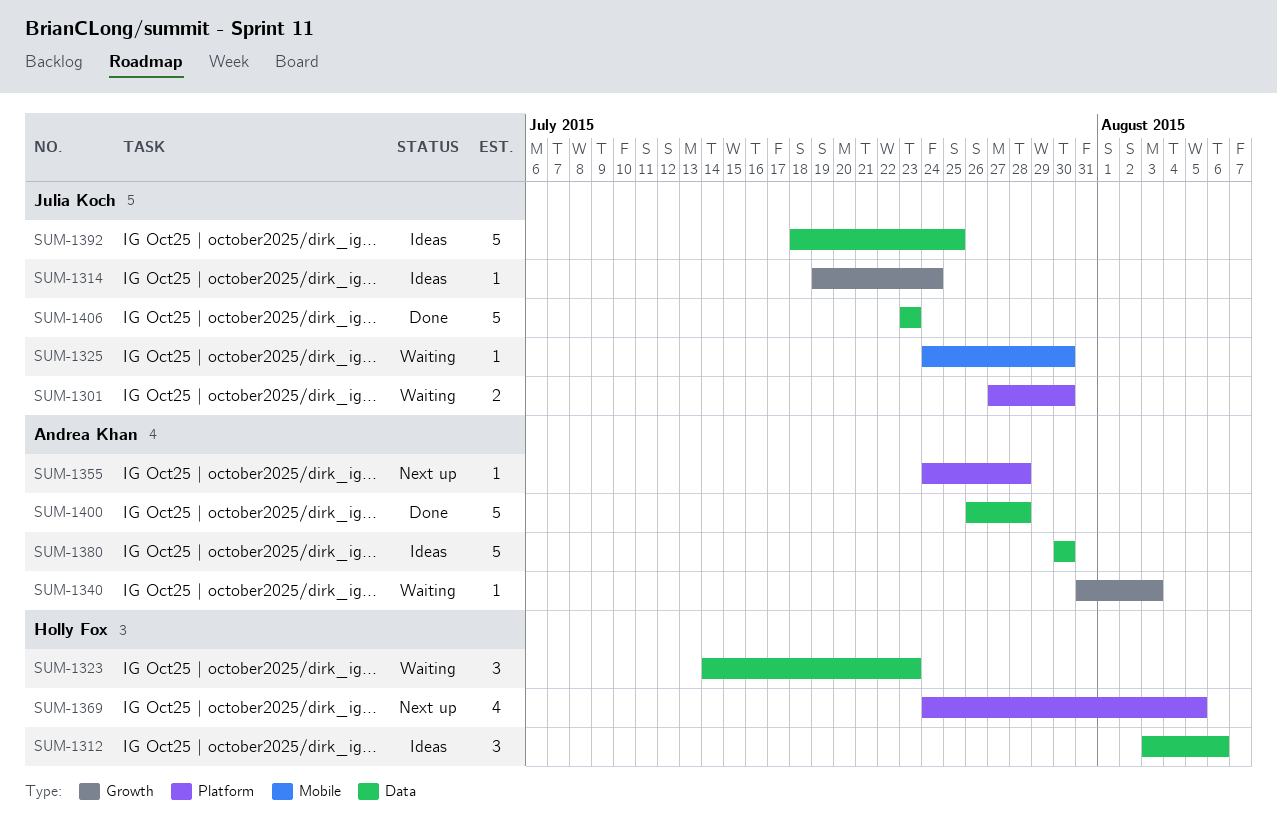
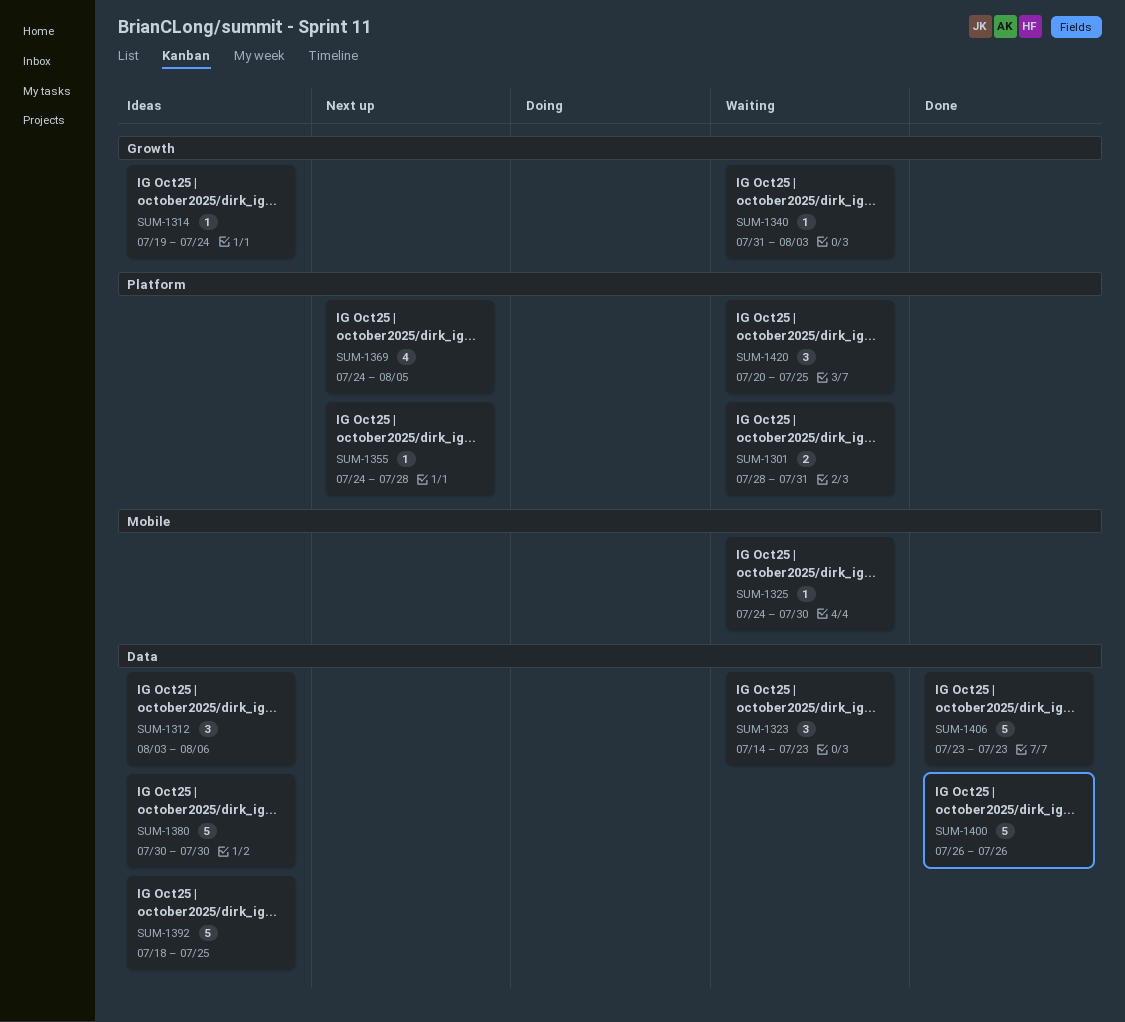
SUM-1301, start: Jul 27 -> Jul 28
SUM-1301, due: Jul 30 -> Jul 31
SUM-1400, due: Jul 28 -> Jul 26
SUM-1420: none -> present

